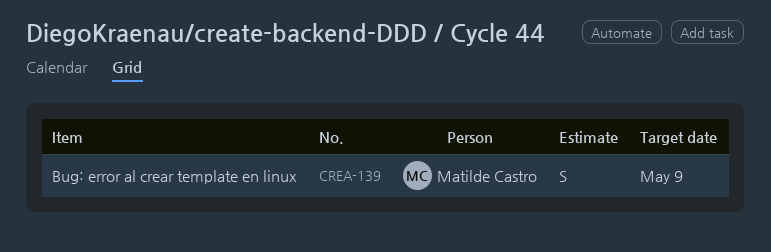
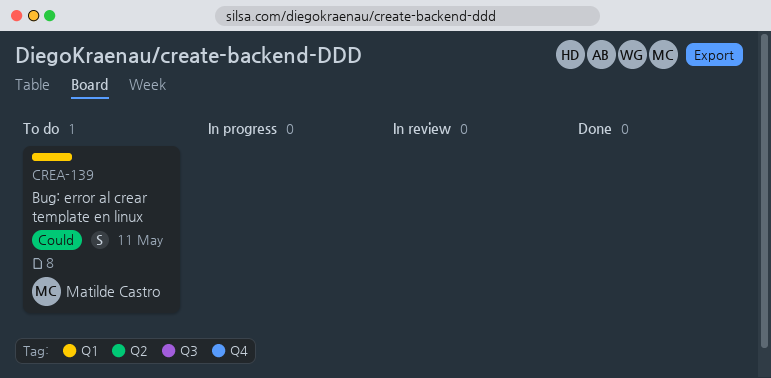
CREA-139, due: May 9 -> May 11

